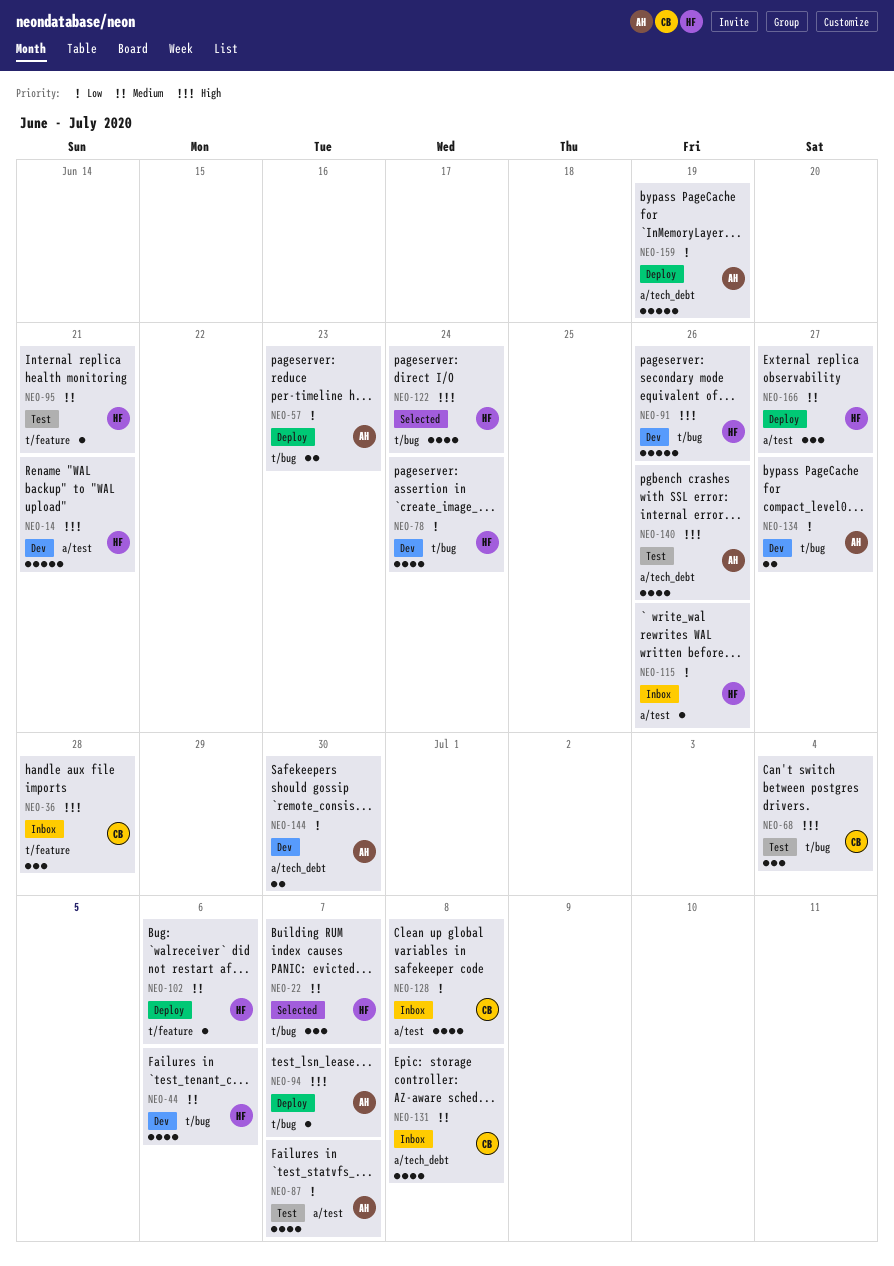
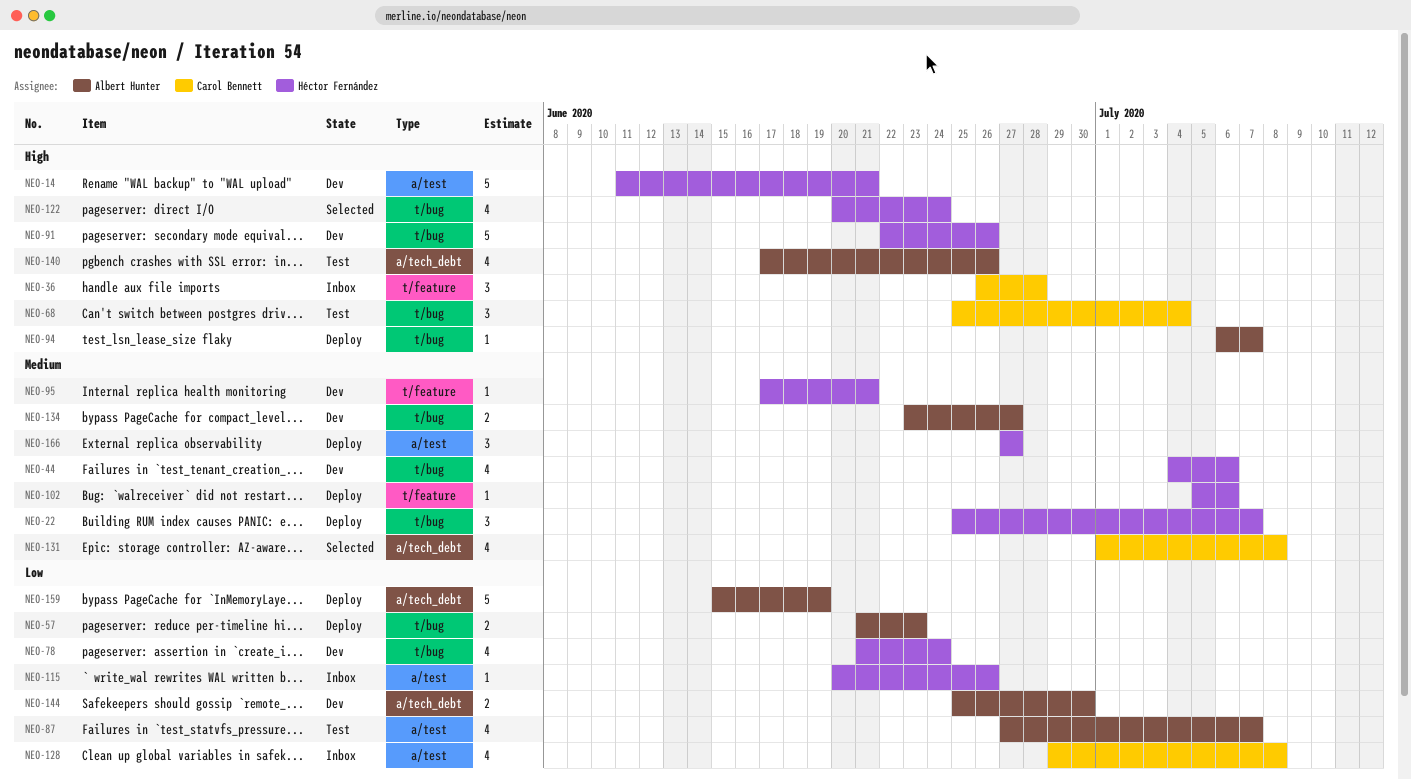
NEO-22, status: Selected -> Deploy
NEO-95, status: Test -> Dev
NEO-131, status: Inbox -> Selected
NEO-134, priority: Low -> Medium

